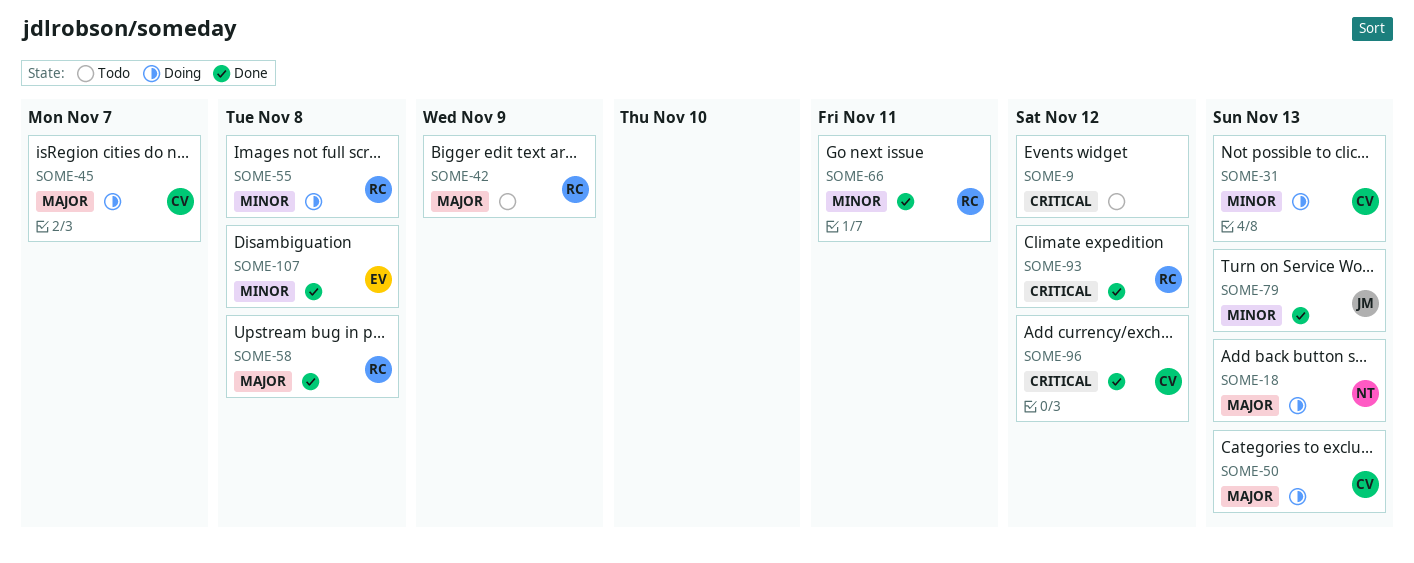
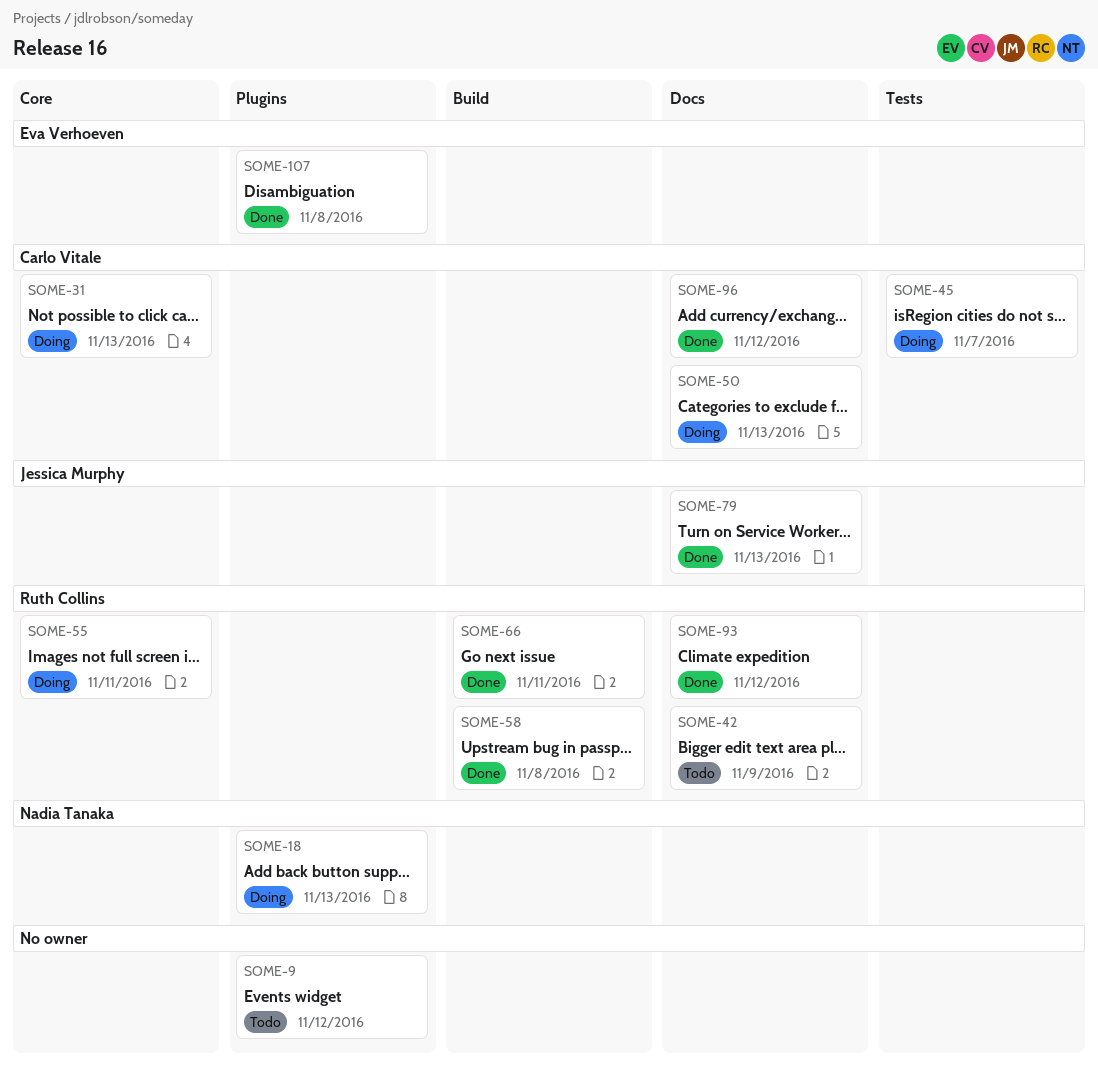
SOME-55, due: Nov 8 -> Nov 11

